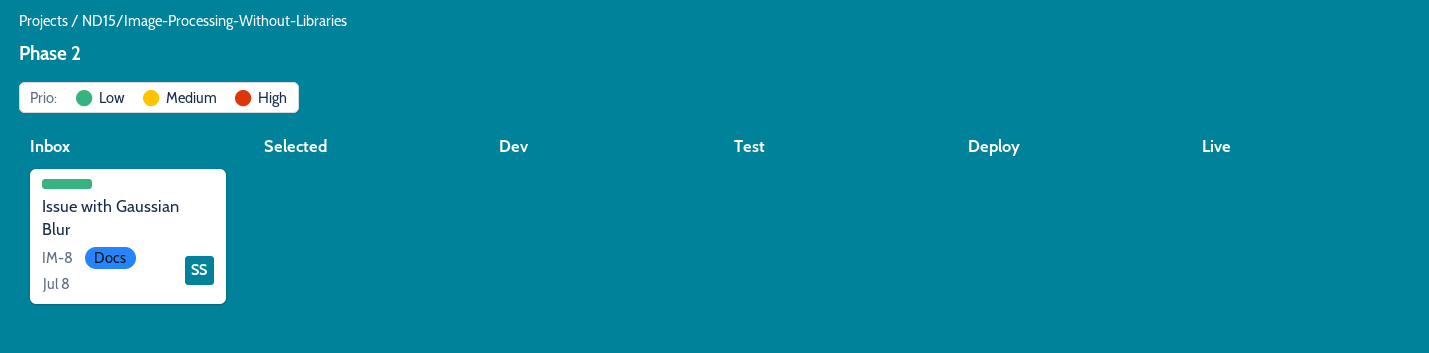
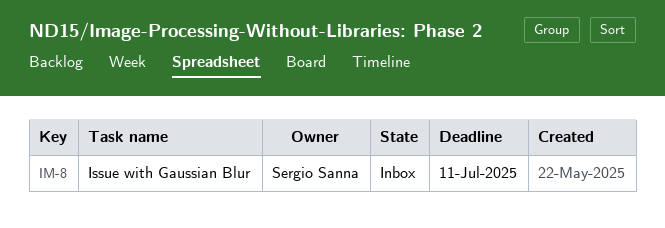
IM-8, due: Jul 8 -> Jul 11

